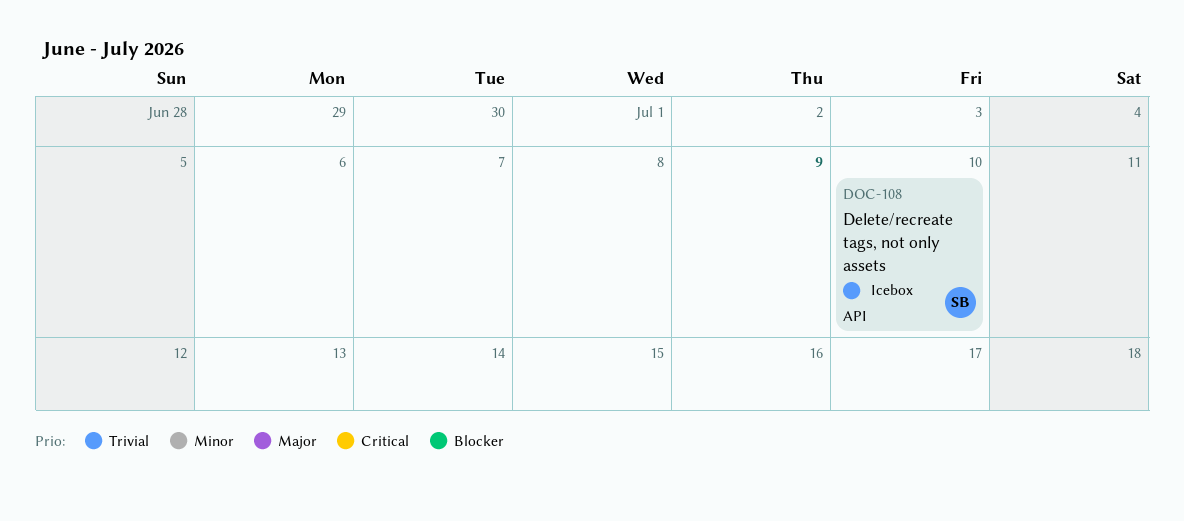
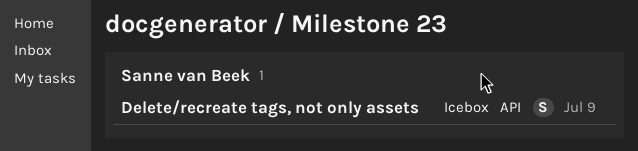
Delete/recreate tags, not only assets, due: Jul 10 -> Jul 9

